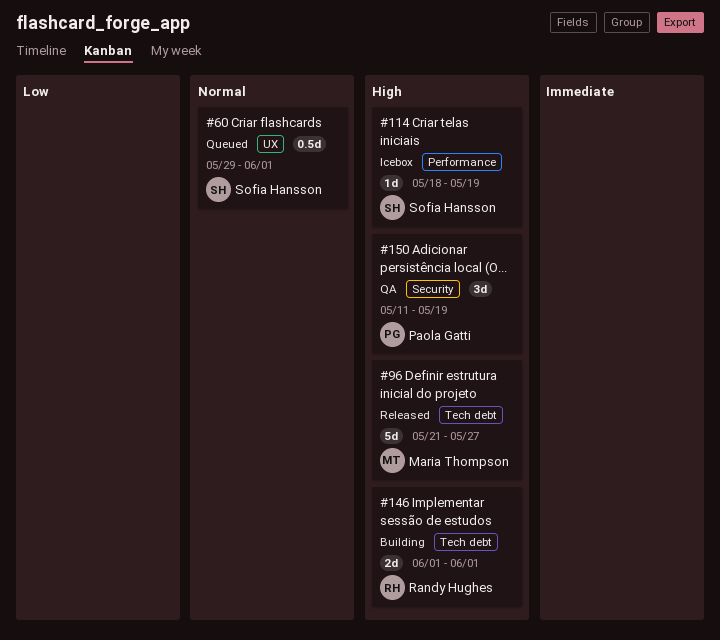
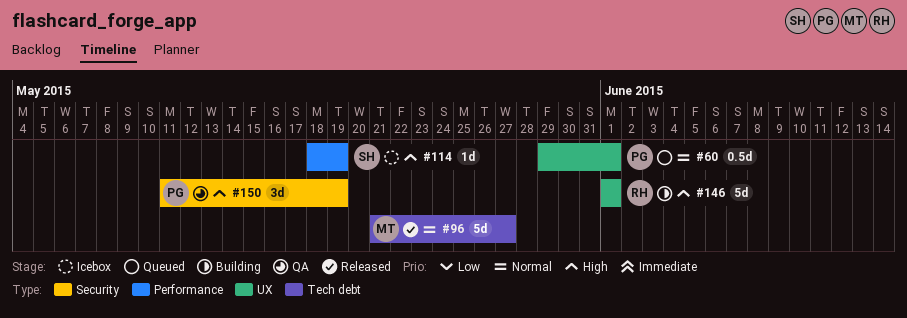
#60, owner: Sofia Hansson -> Paola Gatti
#96, priority: High -> Normal
#146, label: Tech debt -> UX
#146, estimate: 2d -> 5d

